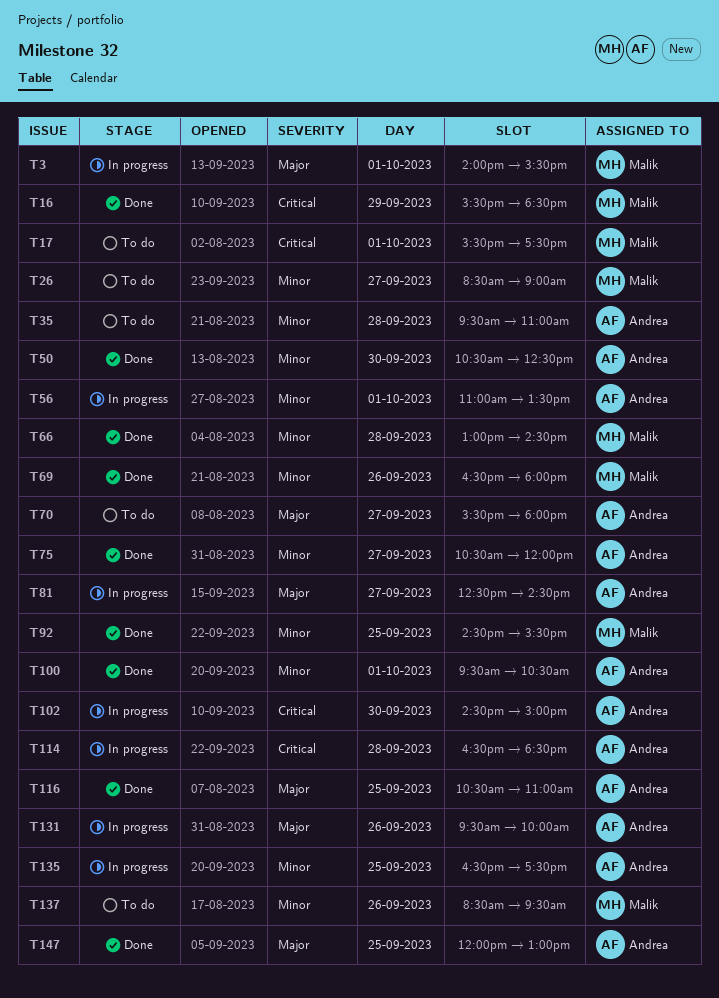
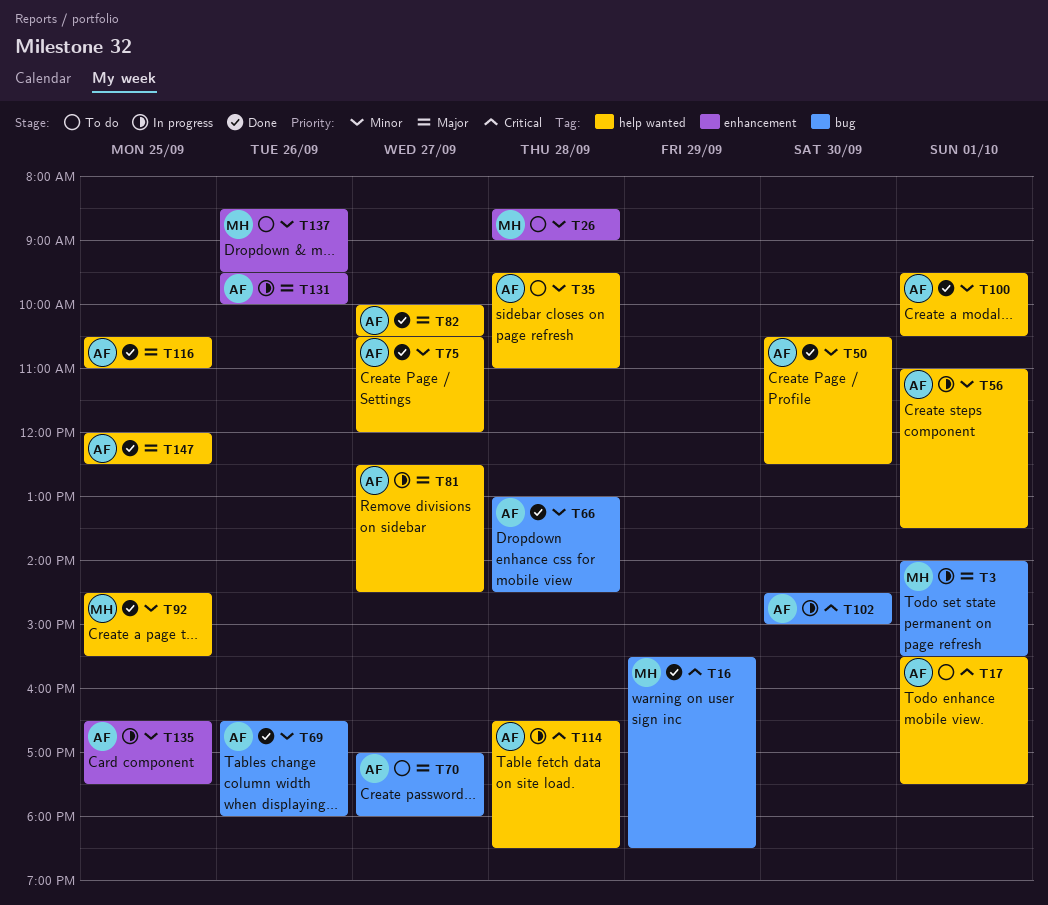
T17, owner: Malik -> Andrea
T26, day: Sep 27 -> Sep 28
T66, owner: Malik -> Andrea
T69, owner: Malik -> Andrea
T70, begins: 15:30 -> 17:00
T82: none -> present
T147, ends: 13:00 -> 12:30

